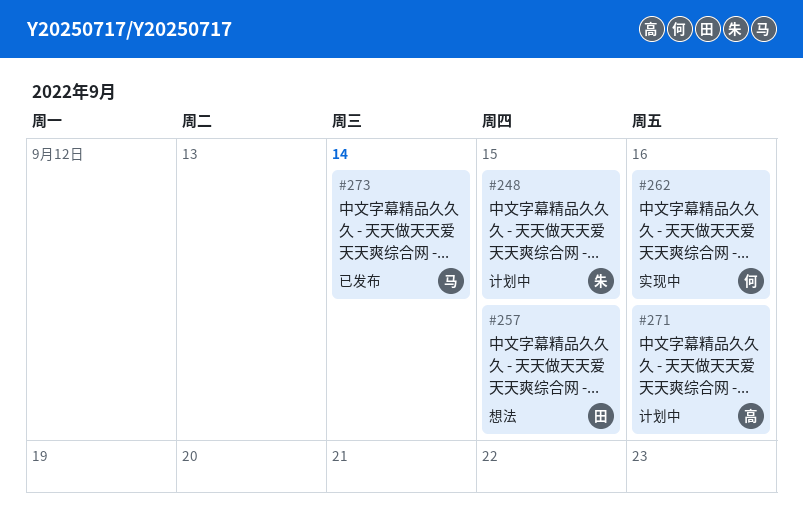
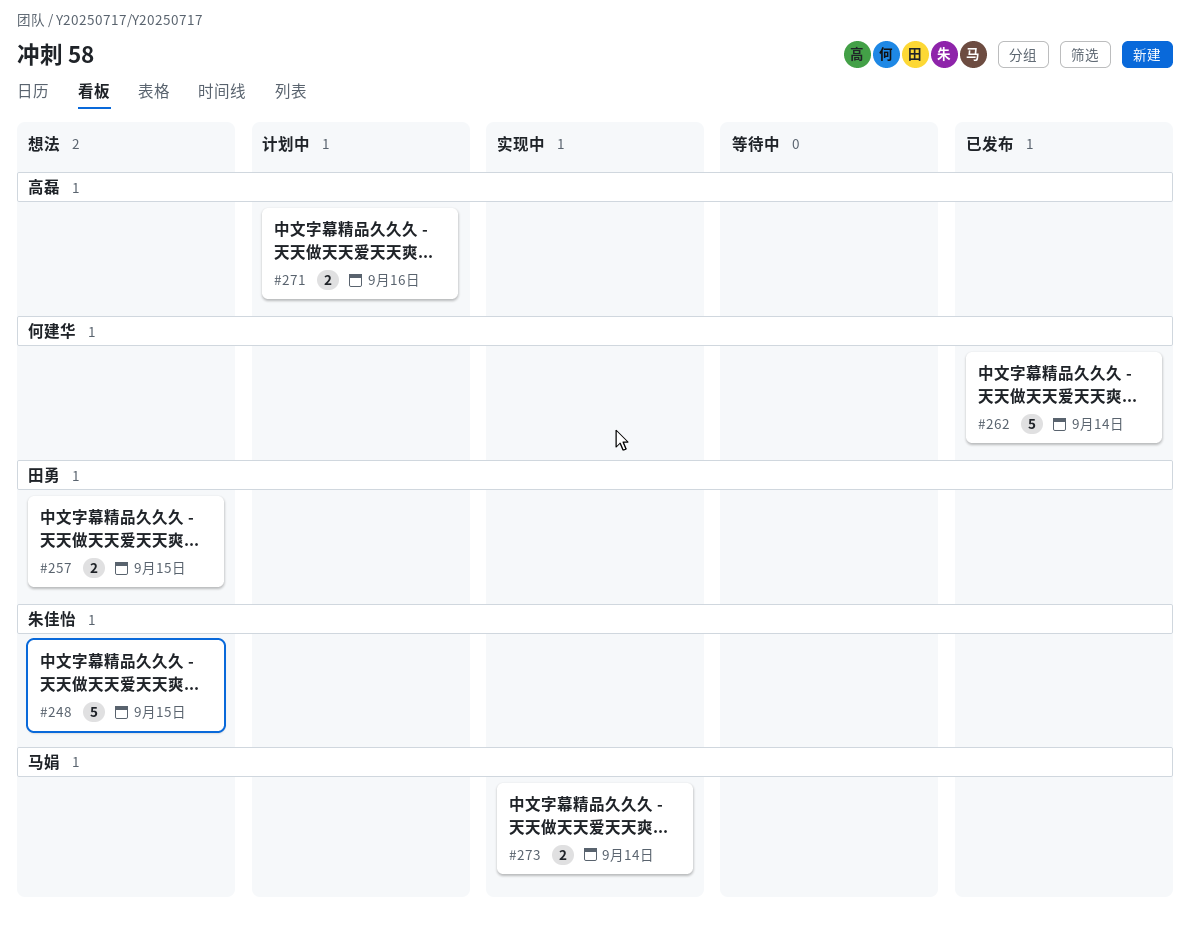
#248, status: 计划中 -> 想法
#262, status: 实现中 -> 已发布
#262, due: Sep 16 -> Sep 14
#273, status: 已发布 -> 实现中

